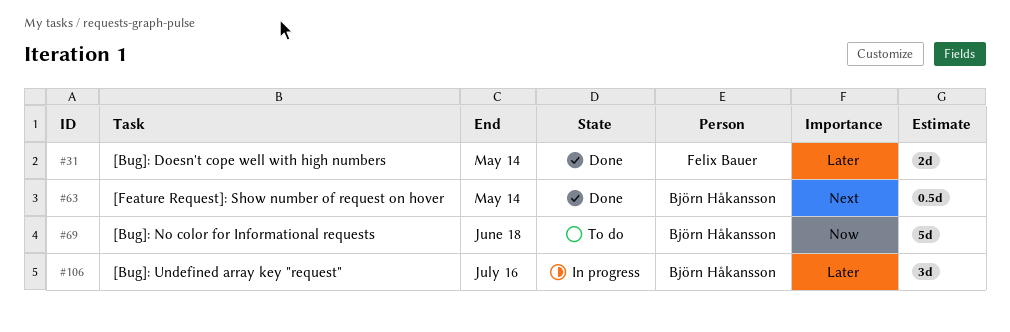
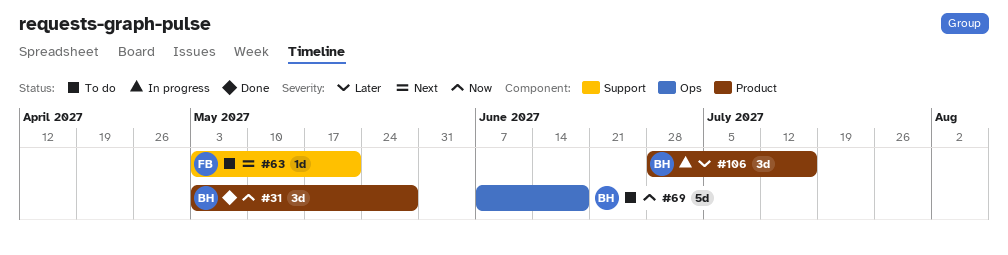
#31, owner: Felix Bauer -> Björn Håkansson
#31, priority: Later -> Now
#31, estimate: 2d -> 3d
#31, due: May 14 -> May 28
#63, status: Done -> To do
#63, owner: Björn Håkansson -> Felix Bauer
#63, estimate: 0.5d -> 1d
#63, due: May 14 -> May 21

